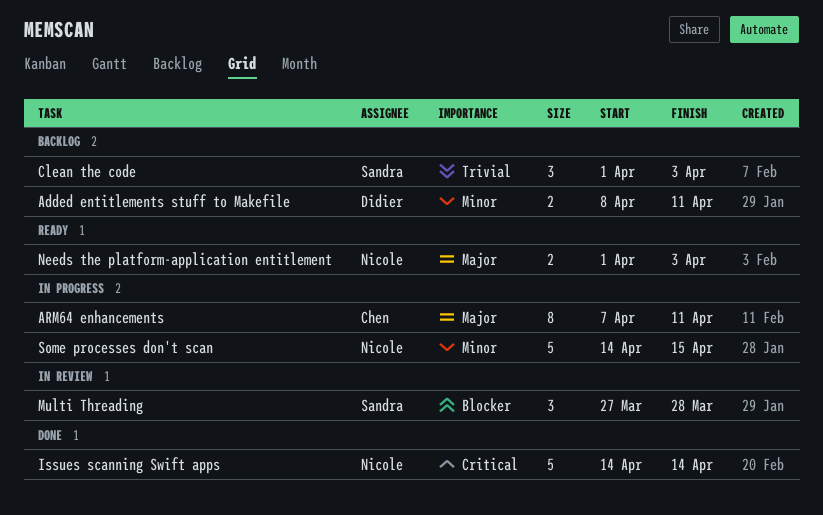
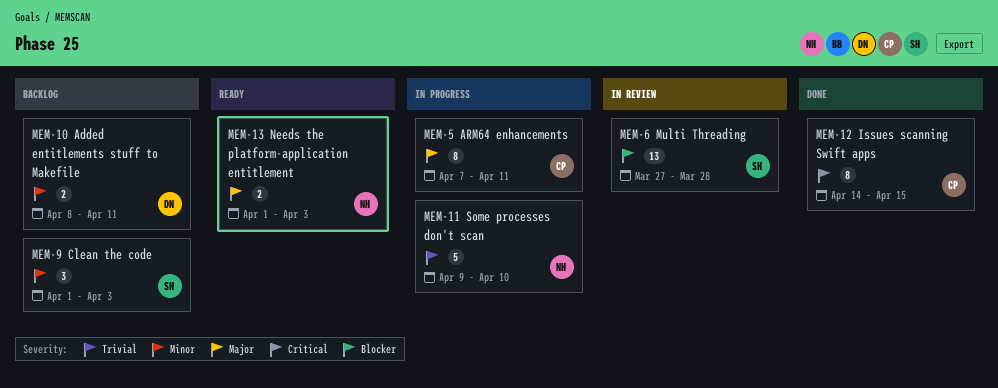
Clean the code, priority: Trivial -> Minor
Issues scanning Swift apps, owner: Nicole -> Chen
Issues scanning Swift apps, estimate: 5 -> 8
Issues scanning Swift apps, due: Apr 14 -> Apr 15
Multi Threading, estimate: 3 -> 13
Some processes don't scan, priority: Minor -> Trivial
Some processes don't scan, start: Apr 14 -> Apr 9
Some processes don't scan, due: Apr 15 -> Apr 10

